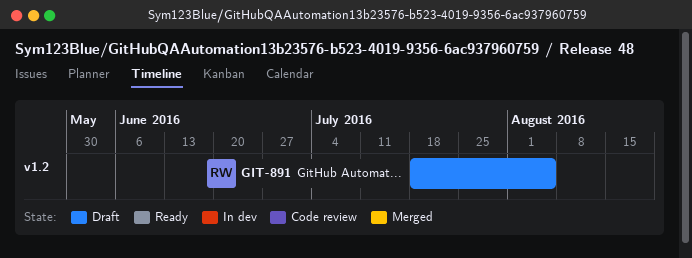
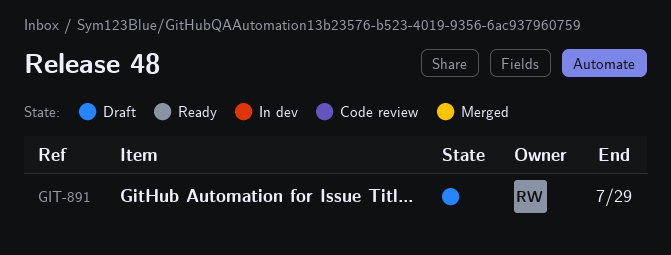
GIT-891, due: Aug 5 -> Jul 29

